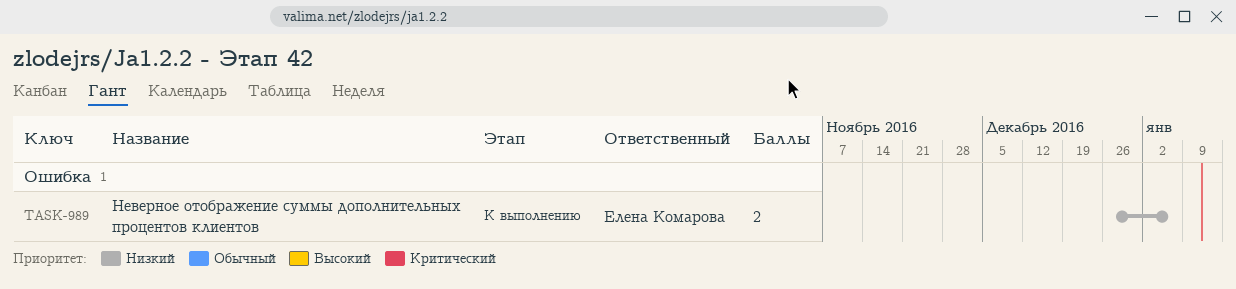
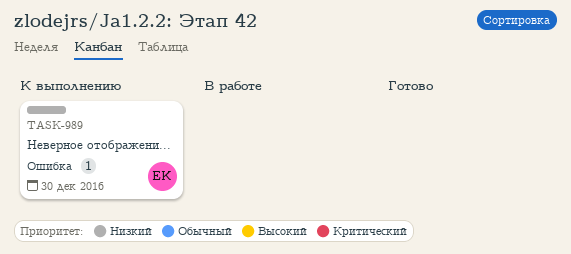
TASK-989, estimate: 2 -> 1
TASK-989, due: Jan 6 -> Dec 30

